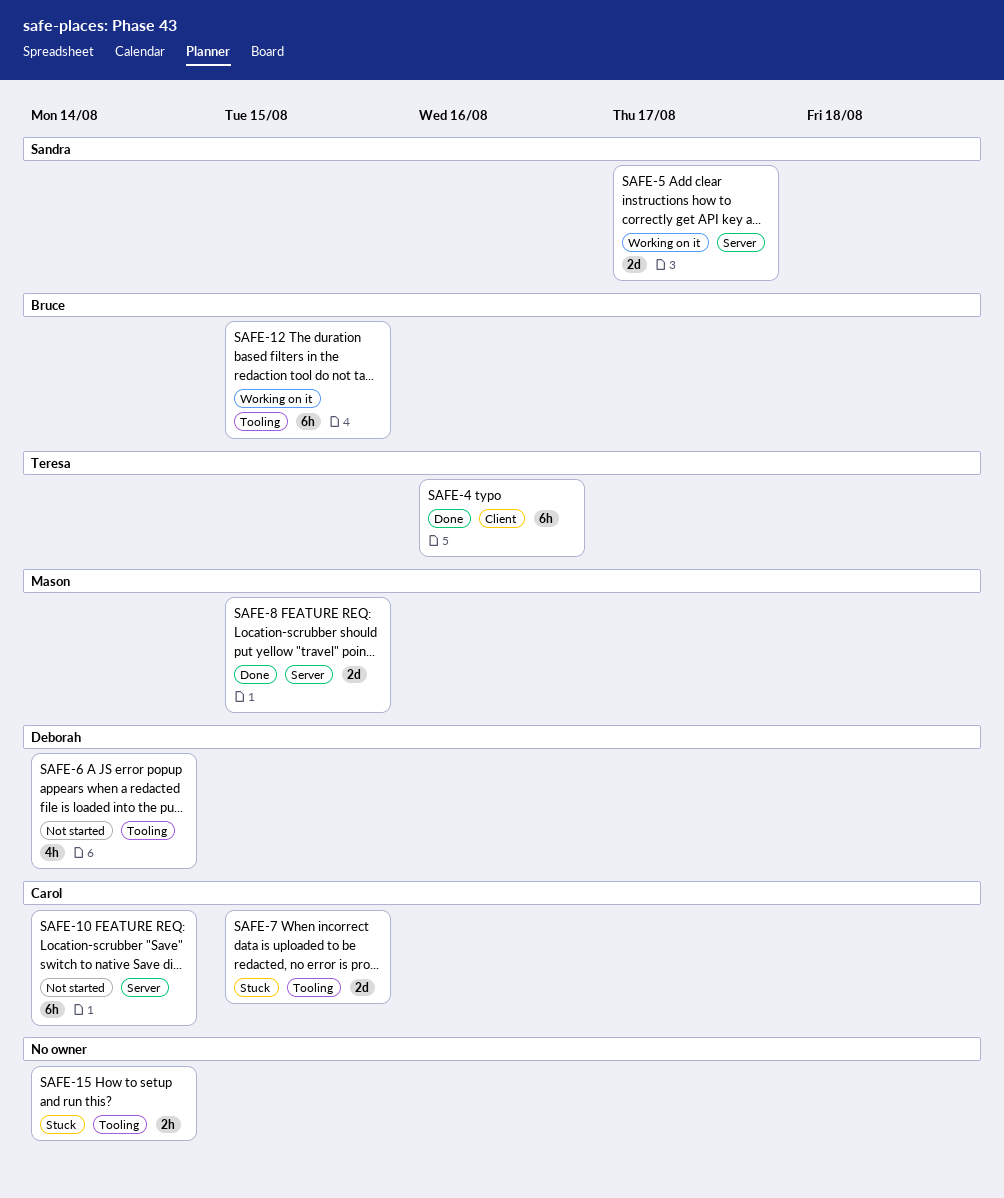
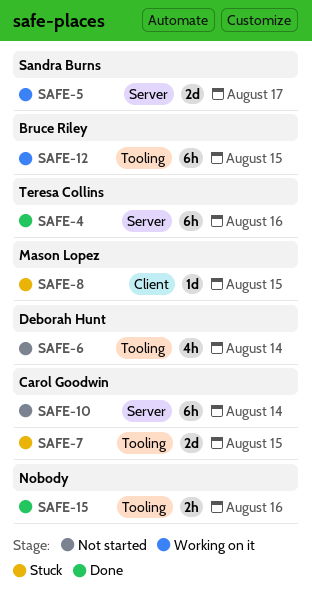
SAFE-4, label: Client -> Server
SAFE-8, status: Done -> Stuck
SAFE-8, label: Server -> Client
SAFE-8, estimate: 2d -> 1d
SAFE-15, status: Stuck -> Done
SAFE-15, due: Aug 14 -> Aug 16

